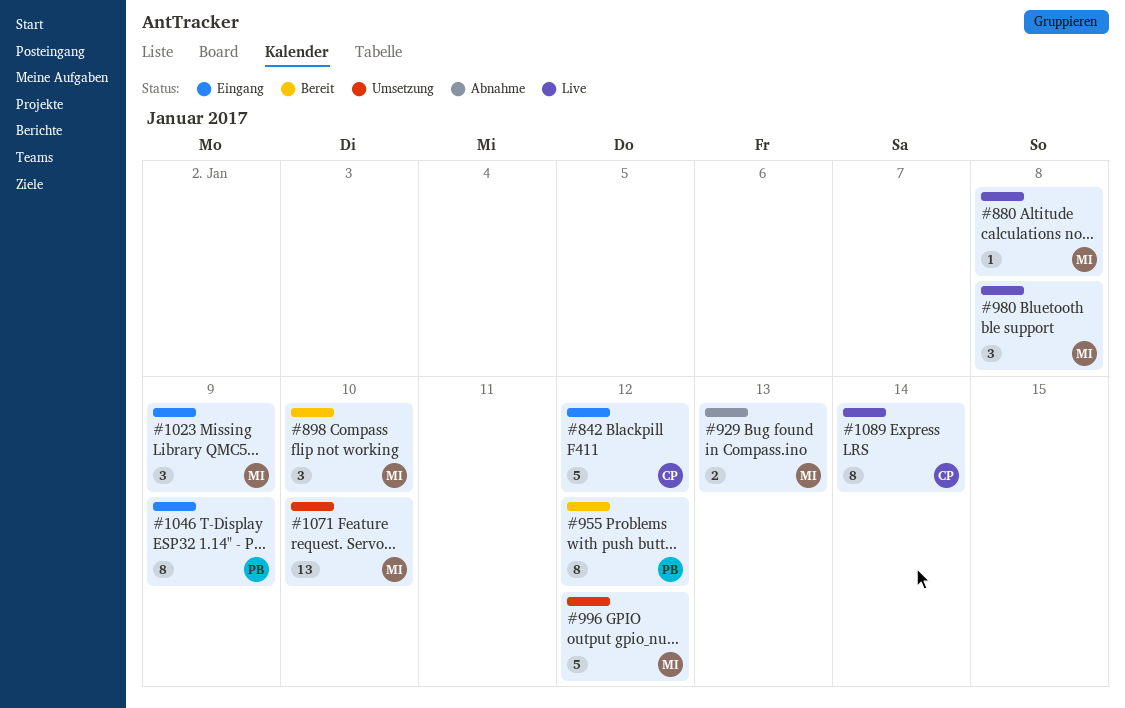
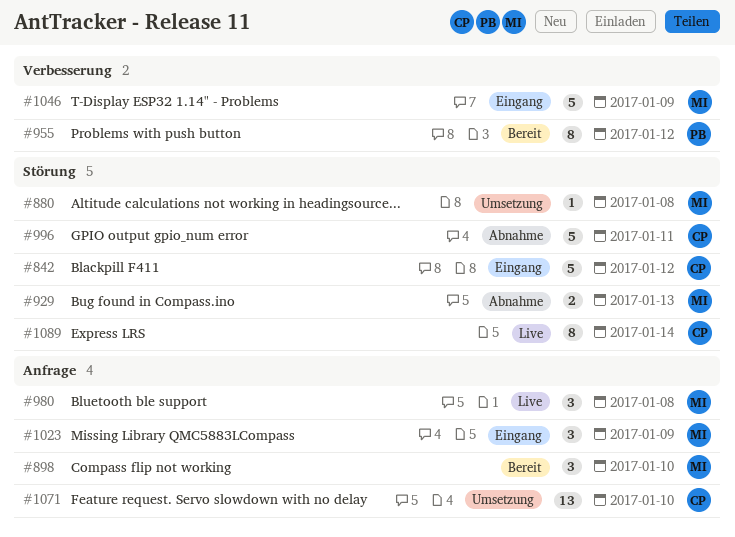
#880, status: Live -> Umsetzung
#996, status: Umsetzung -> Abnahme
#996, owner: MI -> CP
#996, due: Jan 12 -> Jan 11
#1046, owner: PB -> MI
#1046, estimate: 8 -> 5
#1071, owner: MI -> CP

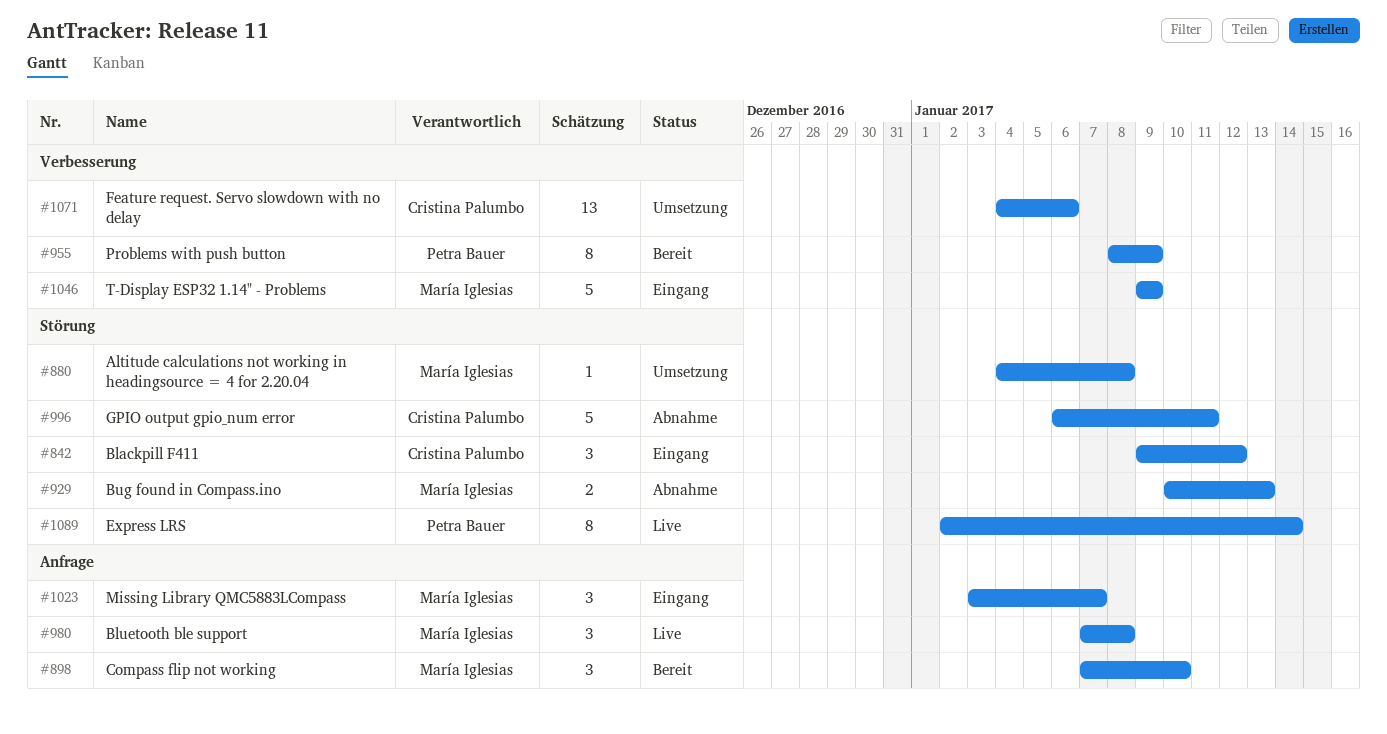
#842, estimate: 5 -> 3
#955, due: Jan 12 -> Jan 9
#1023, due: Jan 9 -> Jan 7
#1071, label: Anfrage -> Verbesserung
#1071, due: Jan 10 -> Jan 6
#1089, owner: Cristina Palumbo -> Petra Bauer

